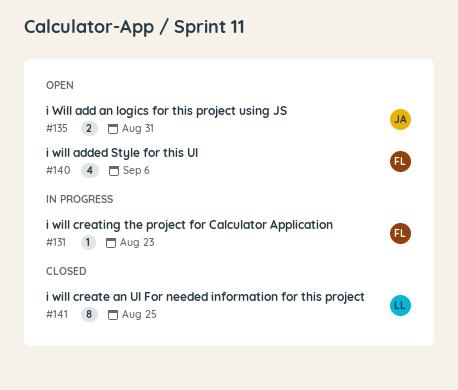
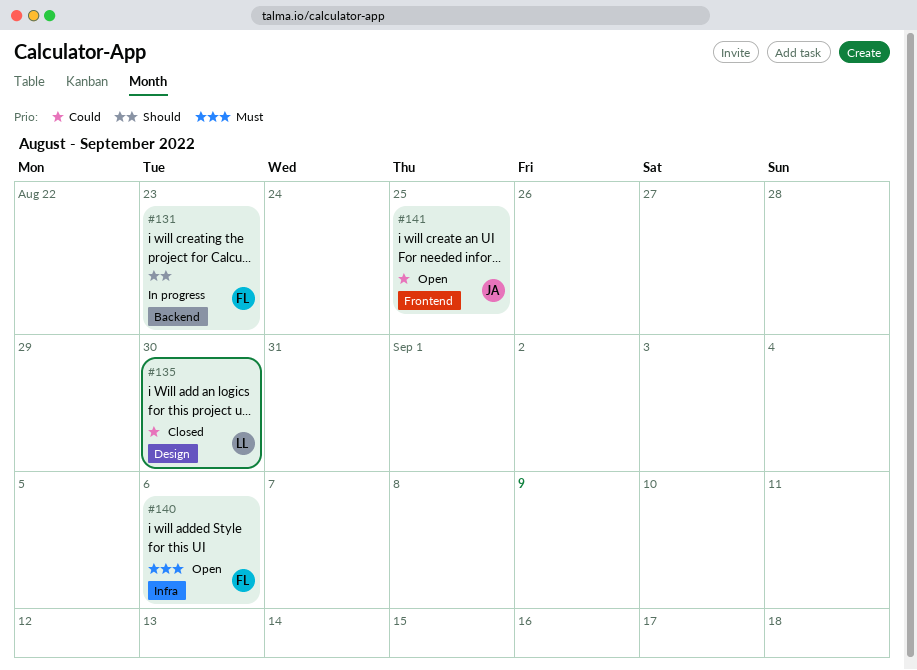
#135, status: Open -> Closed
#135, owner: JA -> LL
#135, due: Aug 31 -> Aug 30
#141, status: Closed -> Open
#141, owner: LL -> JA

